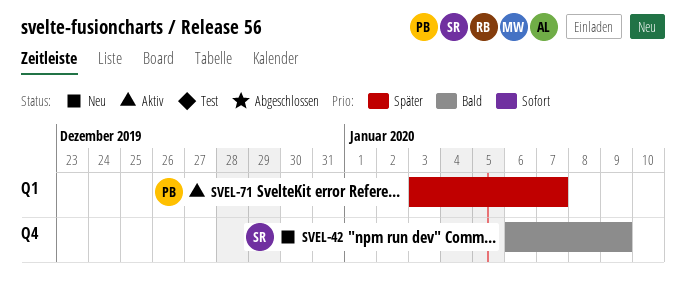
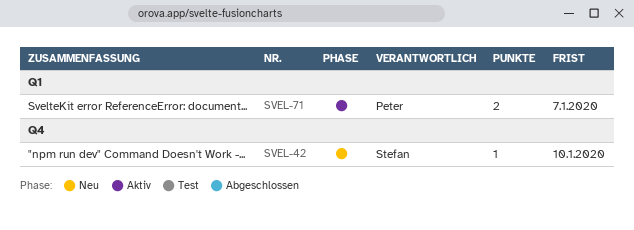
SVEL-42, due: Jan 9 -> Jan 10

